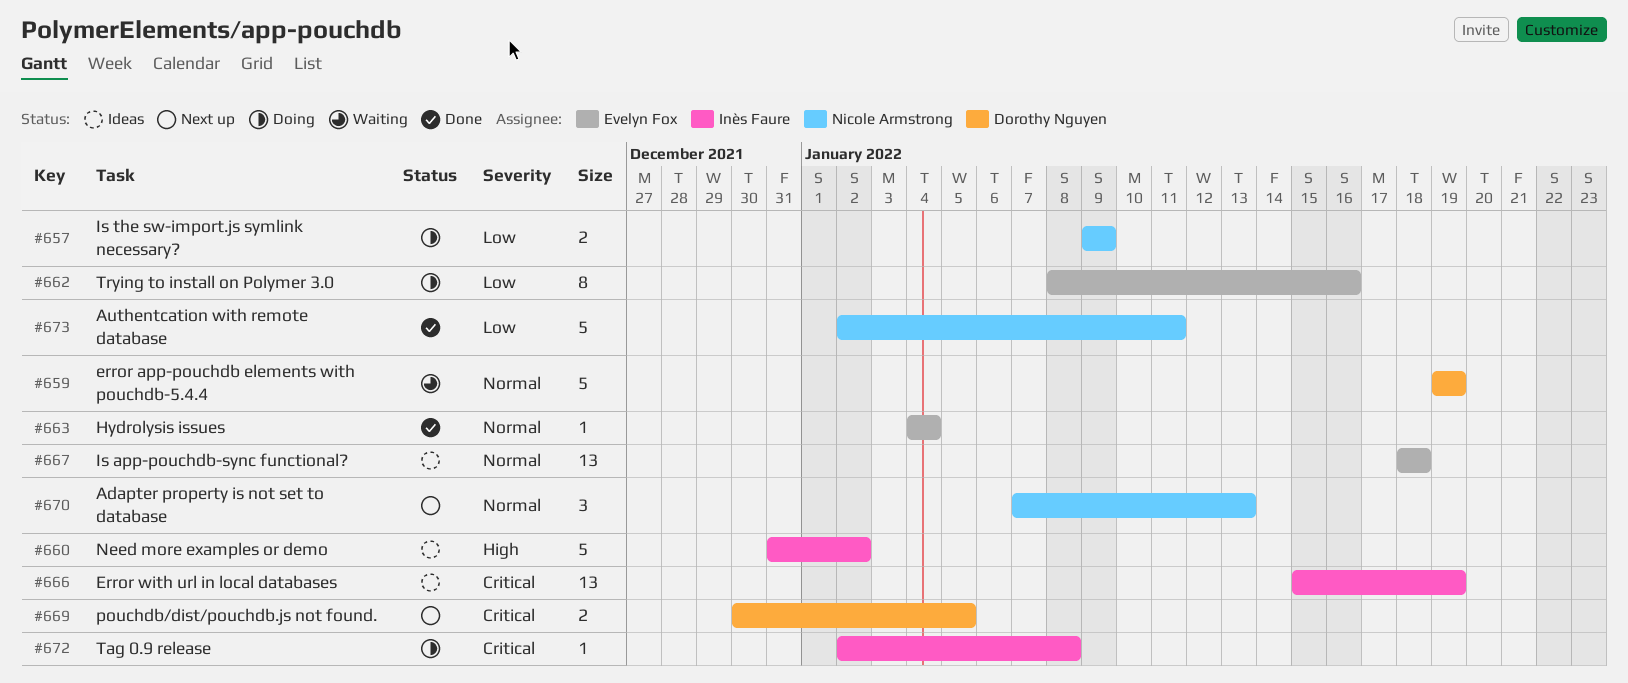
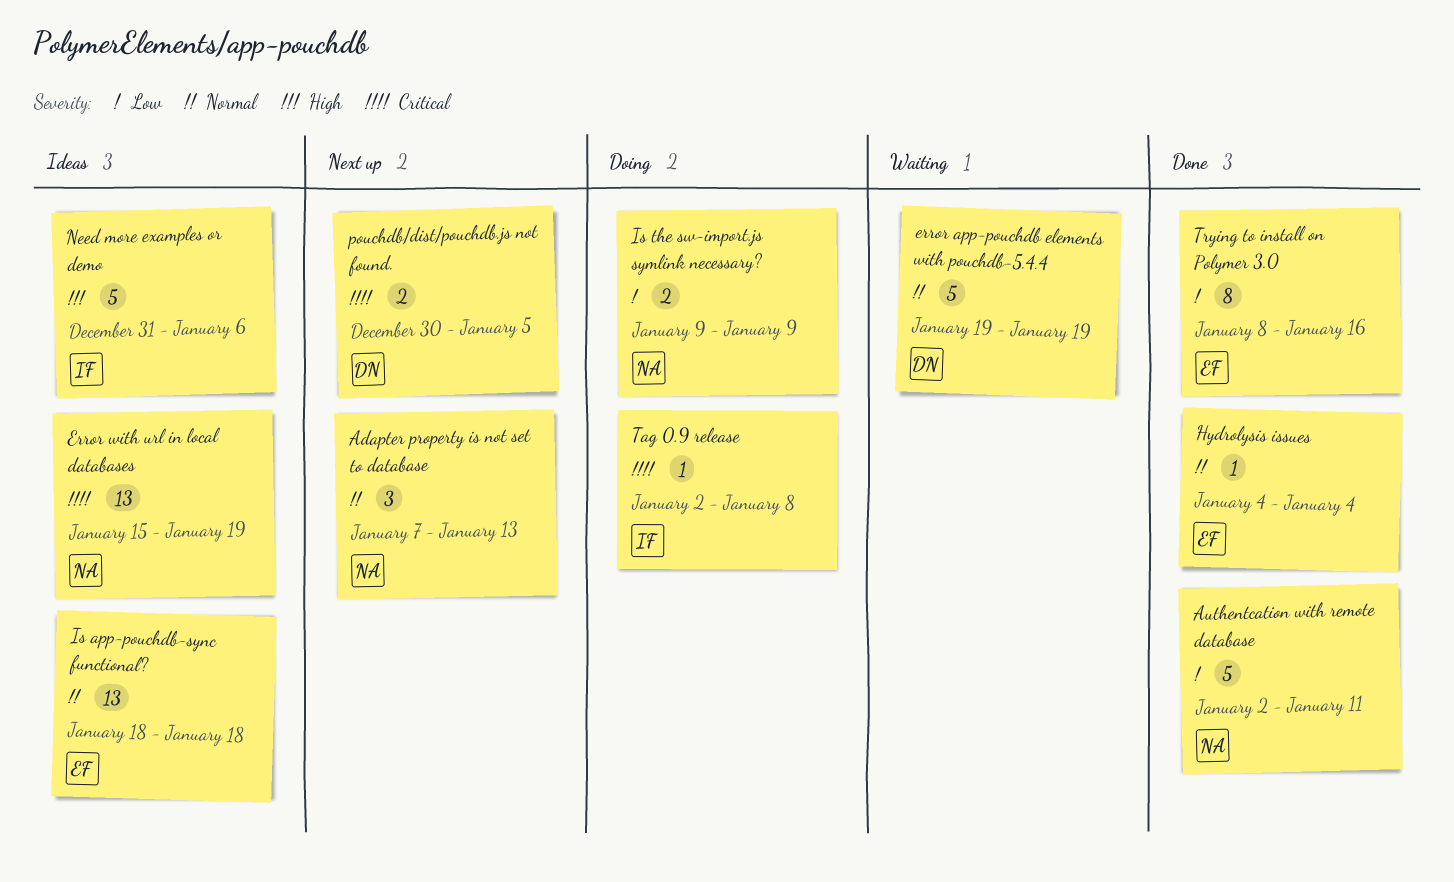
Error with url in local databases, owner: Inès Faure -> Nicole Armstrong
Need more examples or demo, due: Jan 2 -> Jan 6
Trying to install on Polymer 3.0, status: Doing -> Done

